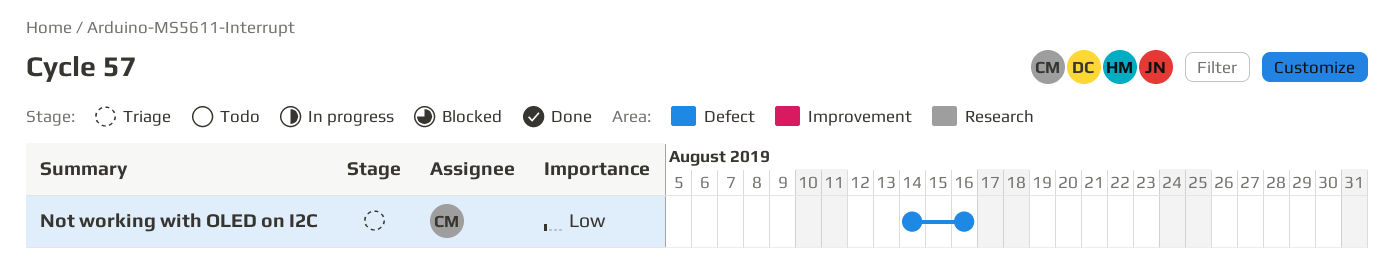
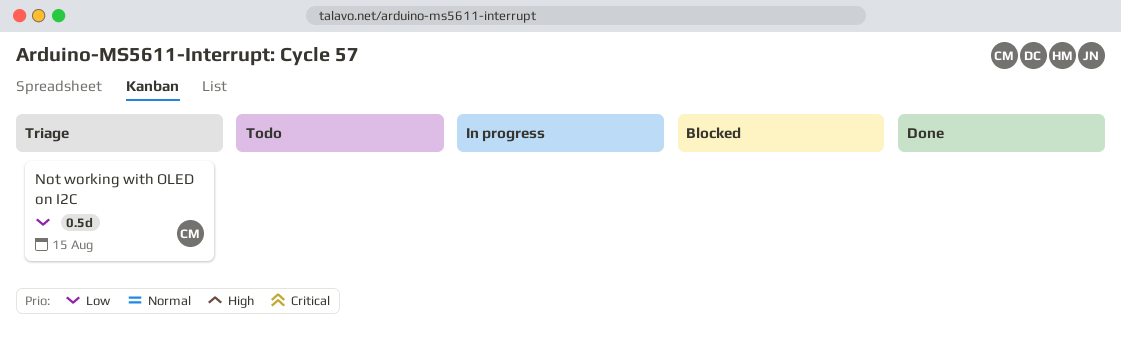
Not working with OLED on I2C, due: Aug 16 -> Aug 15

